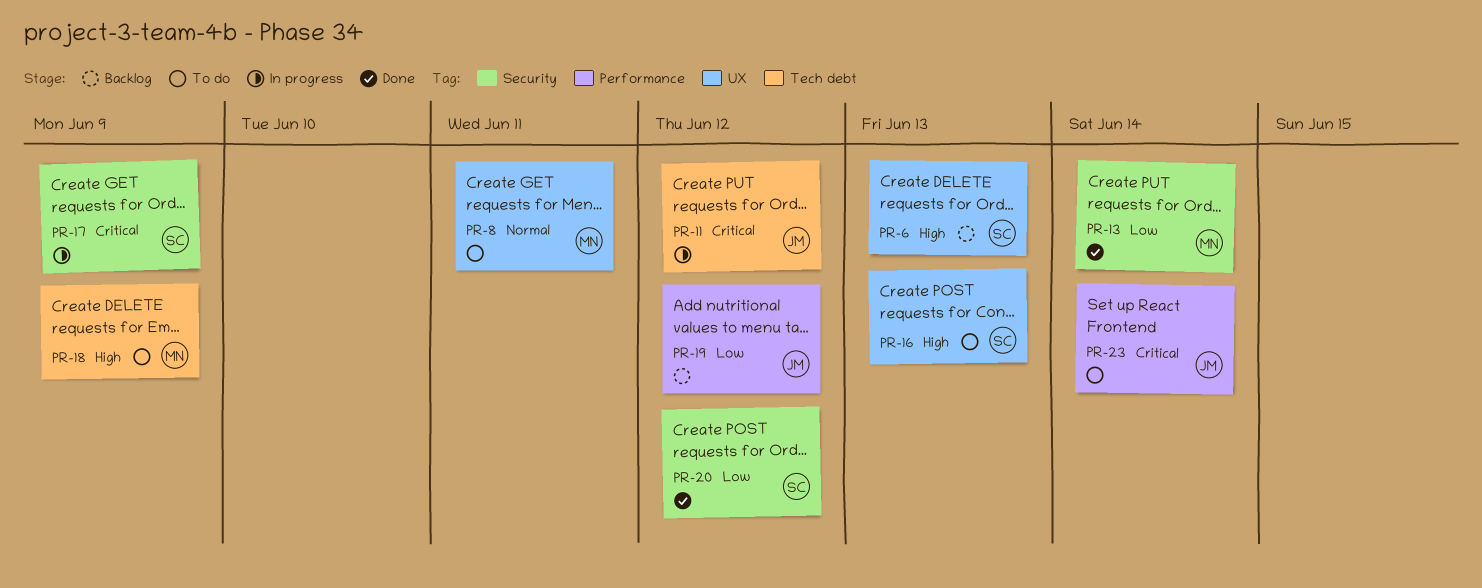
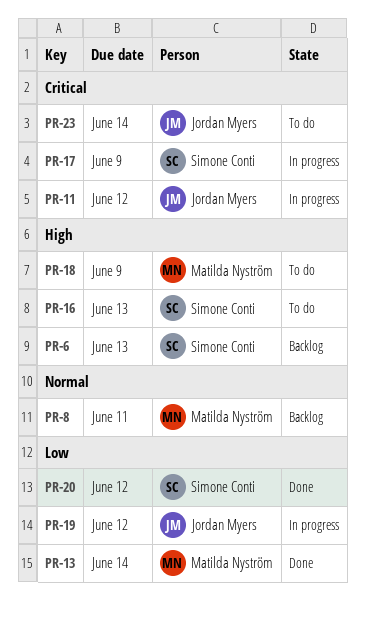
PR-8, status: To do -> Backlog
PR-19, status: Backlog -> In progress

